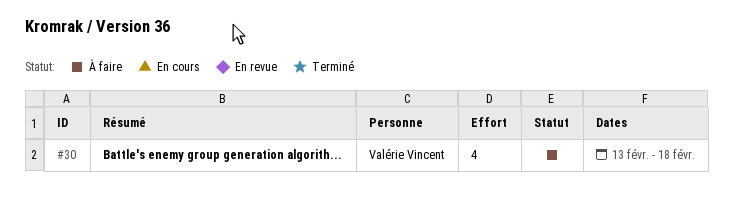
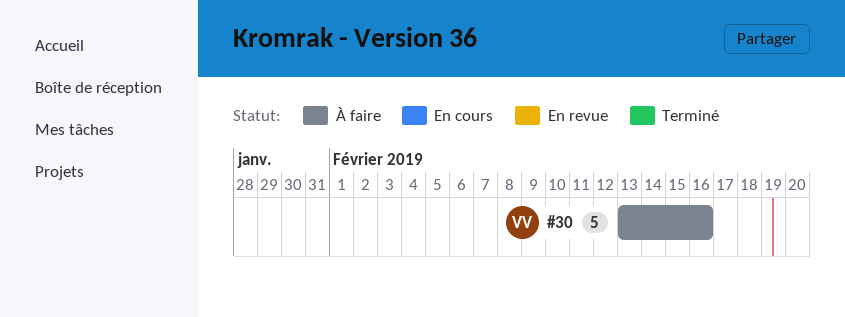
#30, estimate: 4 -> 5
#30, due: Feb 18 -> Feb 16

